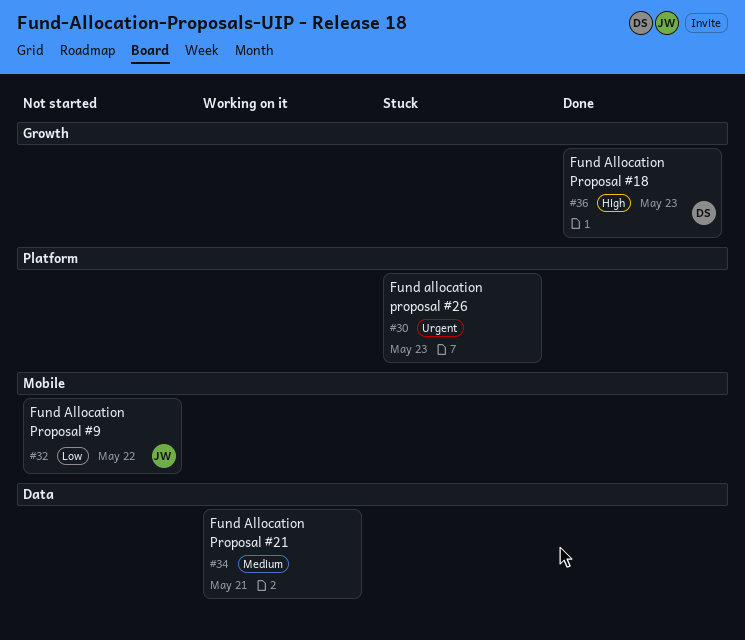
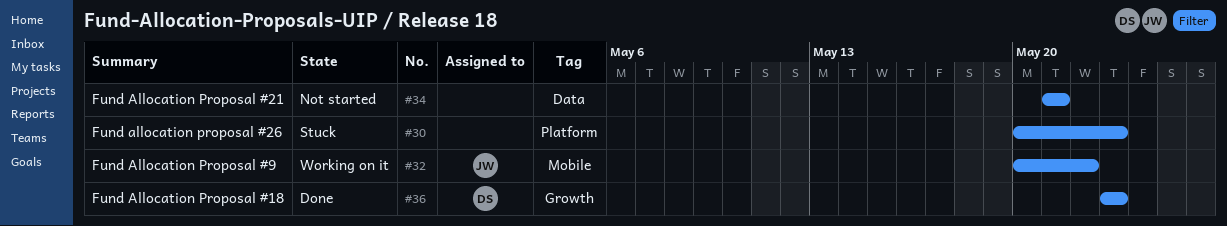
#32, status: Not started -> Working on it
#34, status: Working on it -> Not started

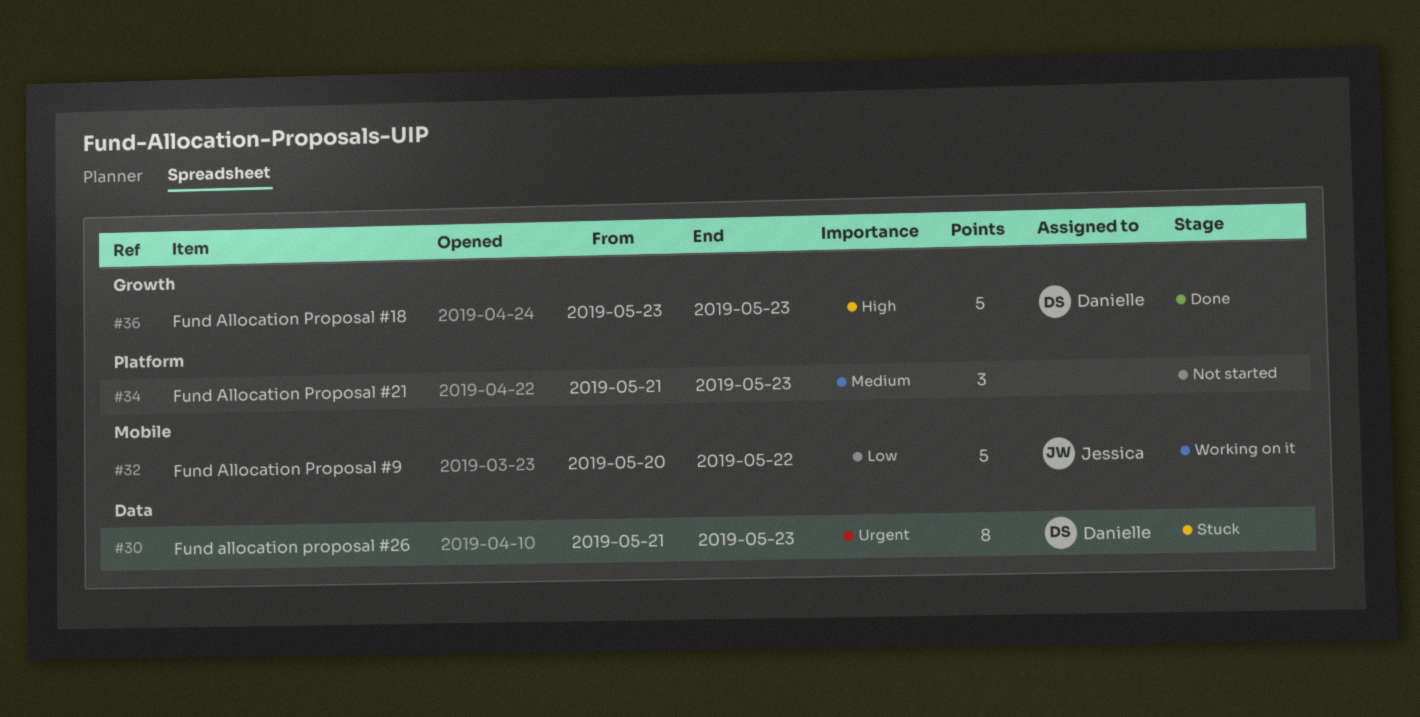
#30, owner: none -> Danielle
#30, label: Platform -> Data
#30, start: May 20 -> May 21
#34, label: Data -> Platform
#34, due: May 21 -> May 23

